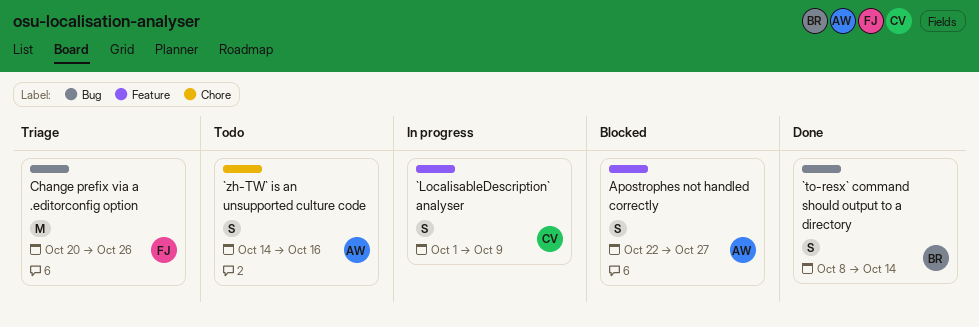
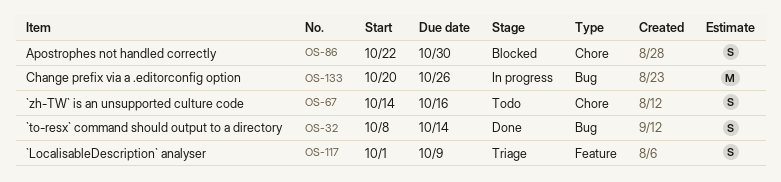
`LocalisableDescription` analyser, status: In progress -> Triage
Apostrophes not handled correctly, label: Feature -> Chore
Apostrophes not handled correctly, due: Oct 27 -> Oct 30
Change prefix via a .editorconfig option, status: Triage -> In progress

